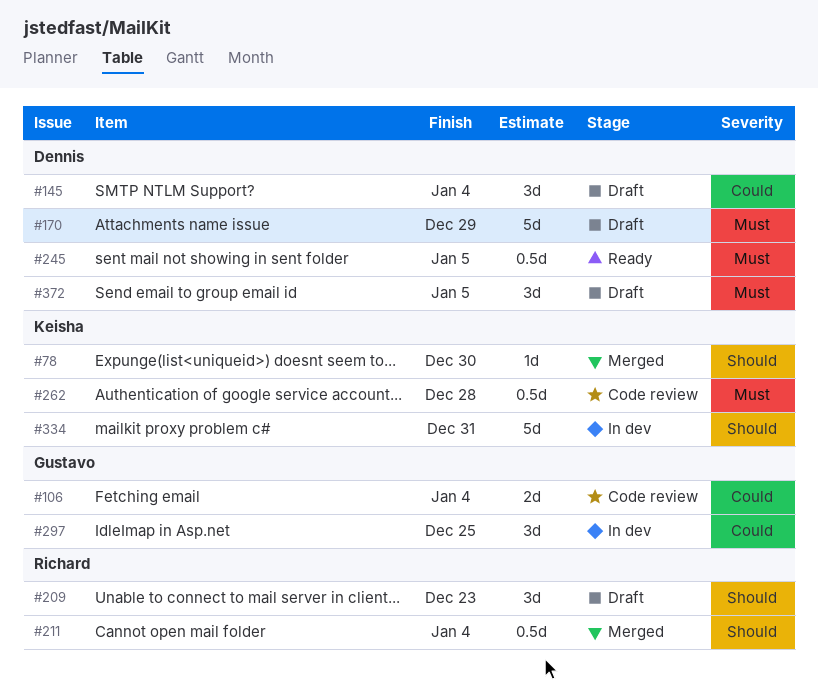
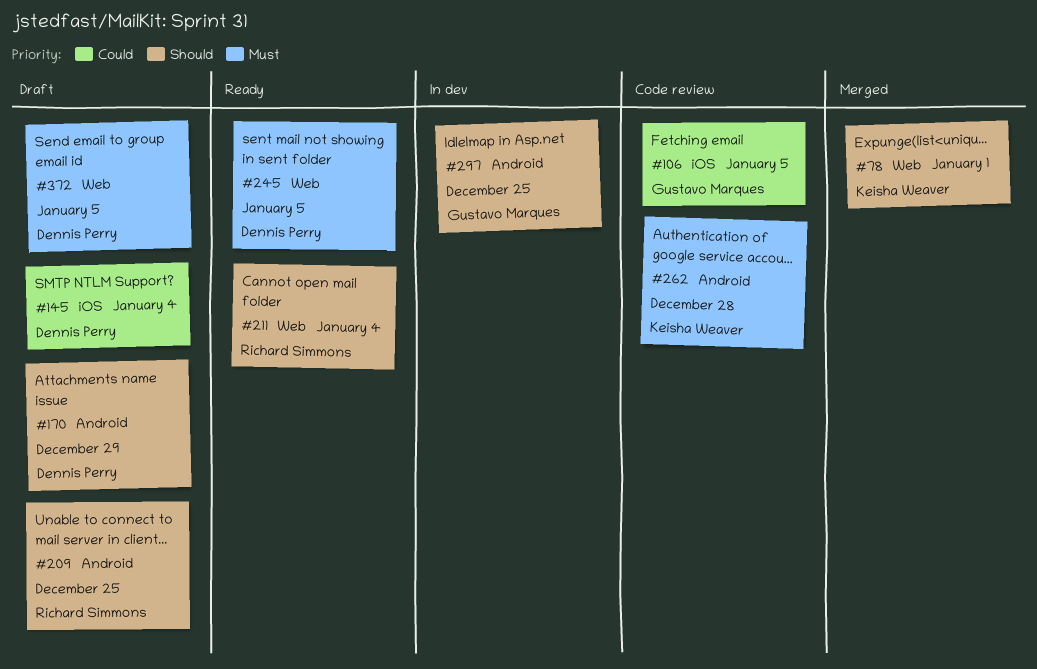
#78, due: Dec 30 -> Jan 1
#106, due: Jan 4 -> Jan 5
#170, priority: Must -> Should
#209, due: Dec 23 -> Dec 25
#211, status: Merged -> Ready
#297, priority: Could -> Should
#334: present -> none

